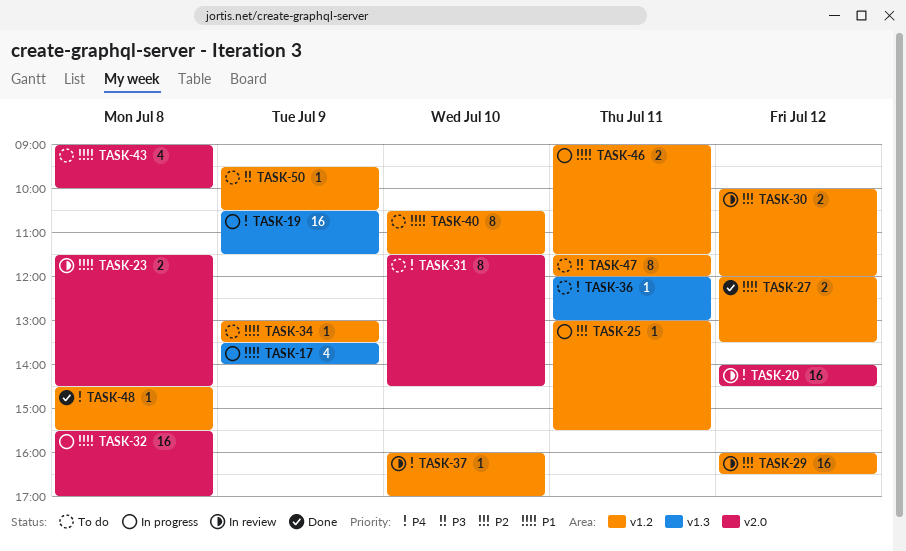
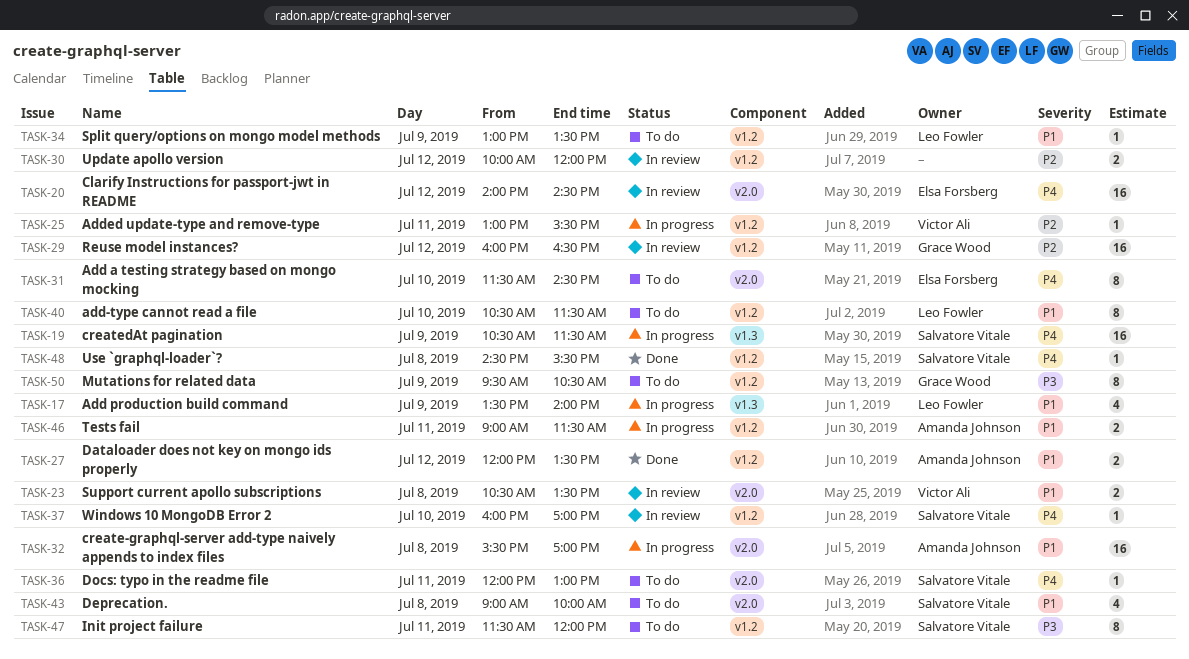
TASK-23, begins: 11:30 -> 10:30
TASK-23, ends: 14:30 -> 13:30
TASK-36, label: v1.3 -> v2.0
TASK-50, estimate: 1 -> 8

